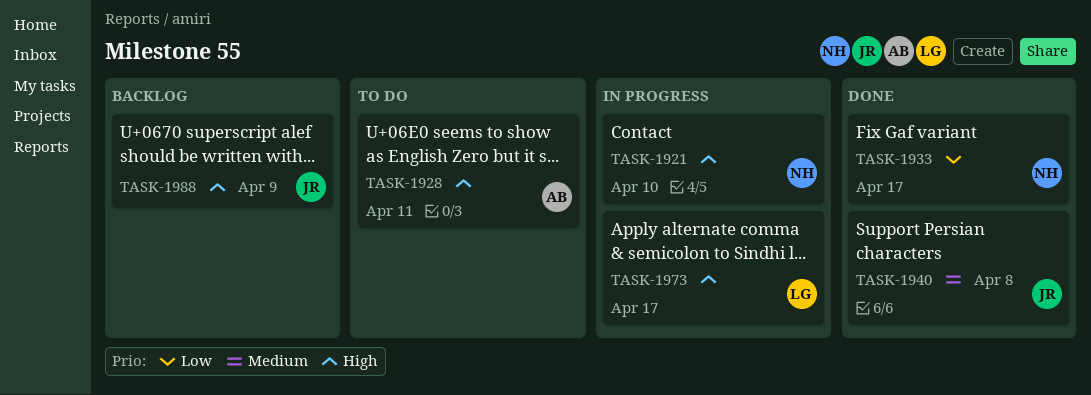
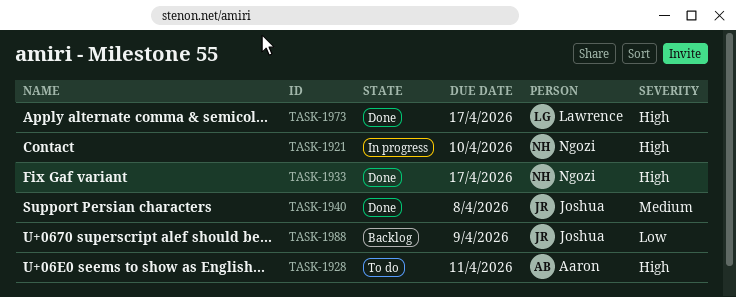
TASK-1933, priority: Low -> High
TASK-1973, status: In progress -> Done
TASK-1988, priority: High -> Low

